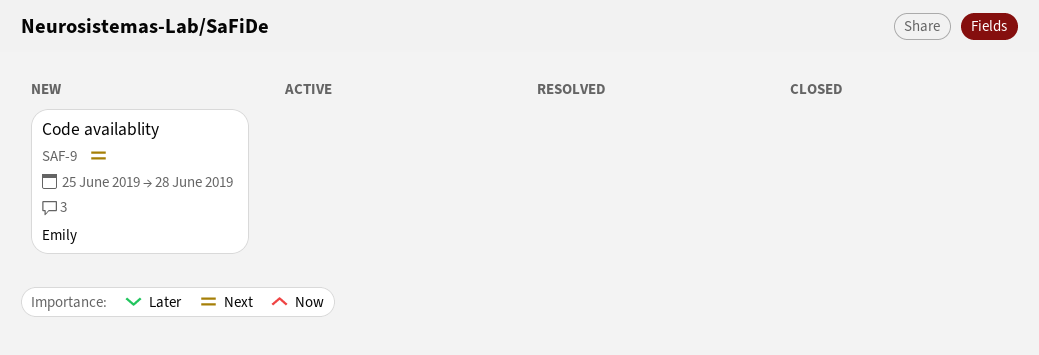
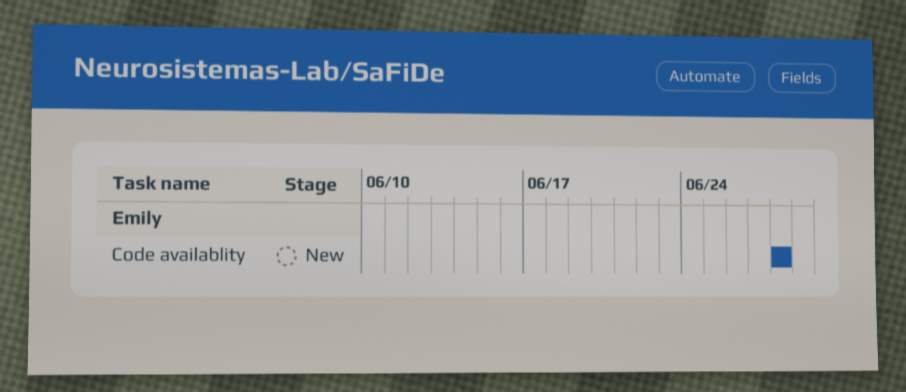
Code availablity, start: Jun 25 -> Jun 28

